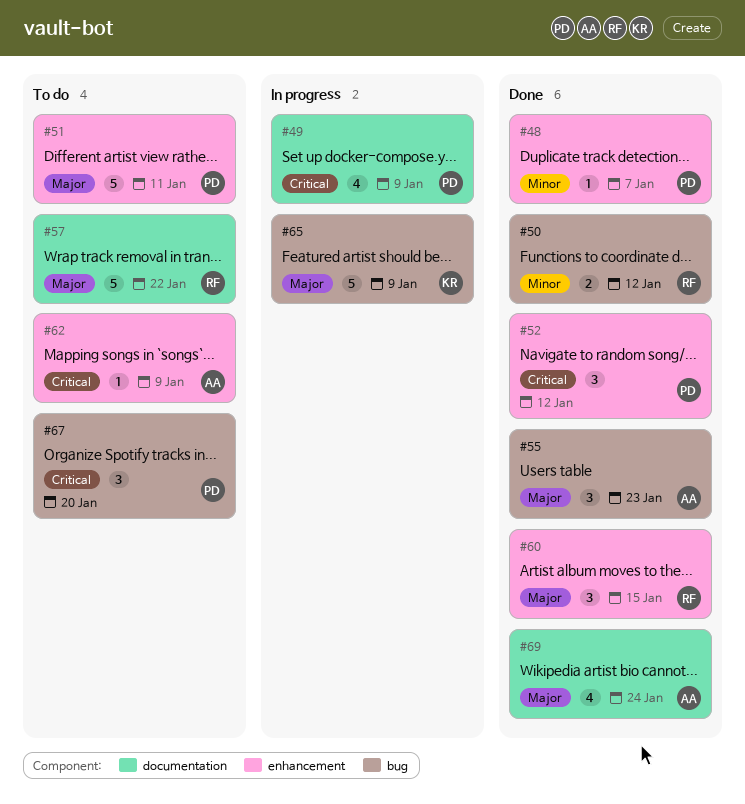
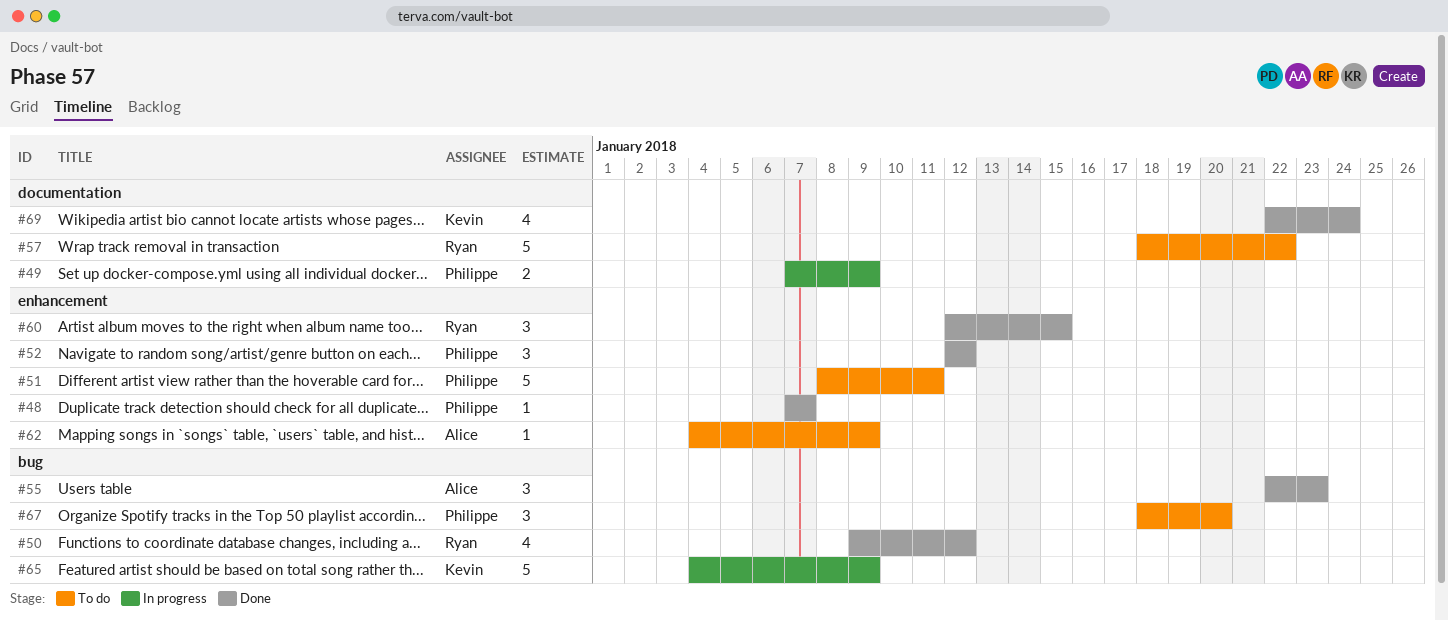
#49, estimate: 4 -> 2
#50, estimate: 2 -> 4
#69, owner: Alice -> Kevin

